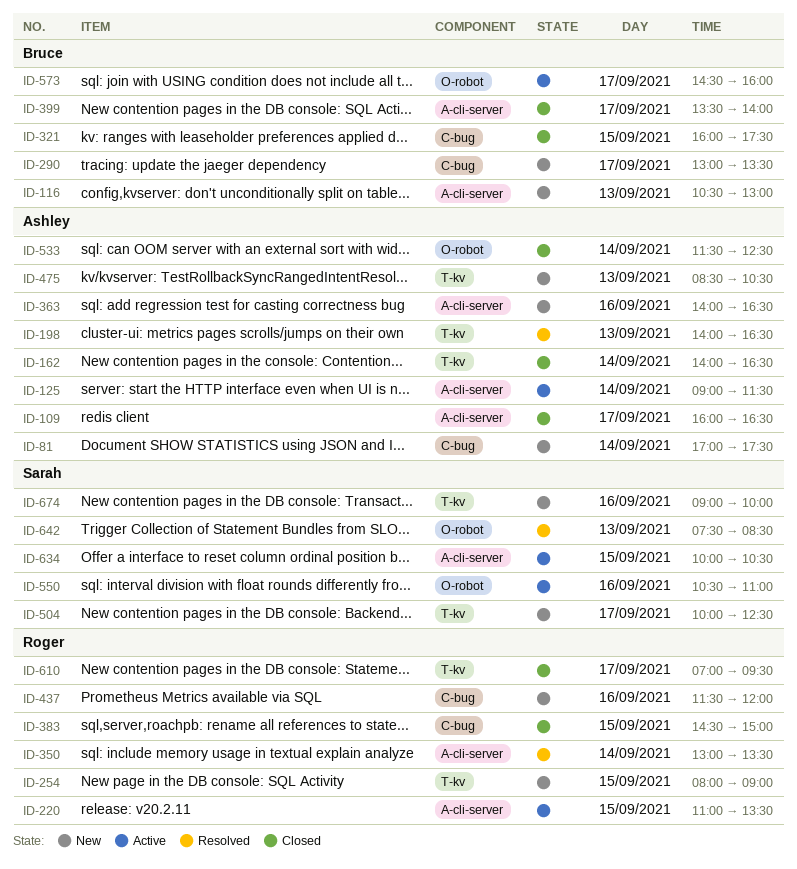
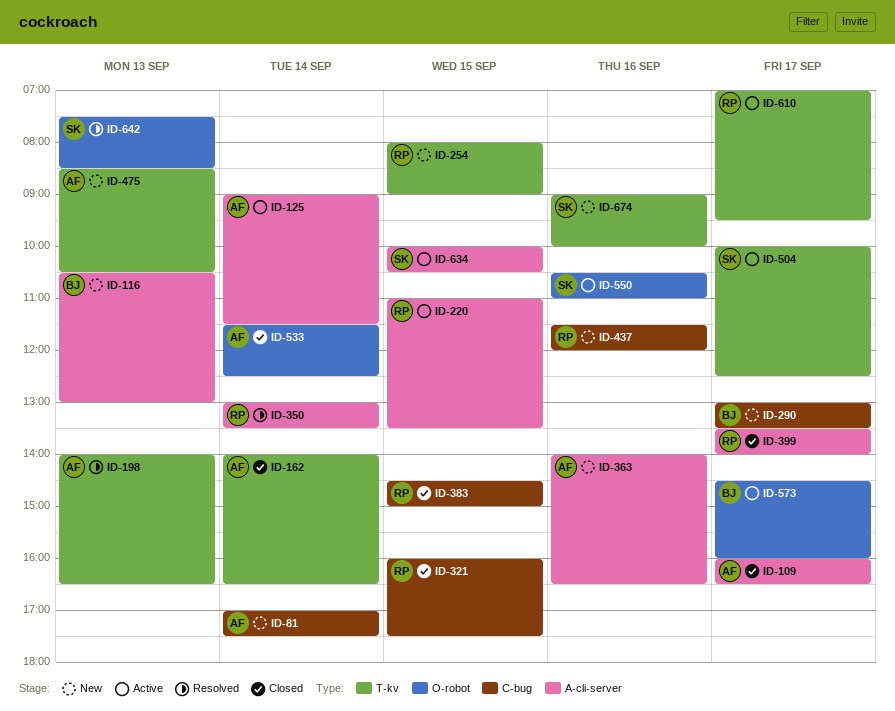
ID-321, owner: Bruce -> Roger
ID-399, owner: Bruce -> Roger
ID-504, status: New -> Active
ID-610, status: Closed -> Active

